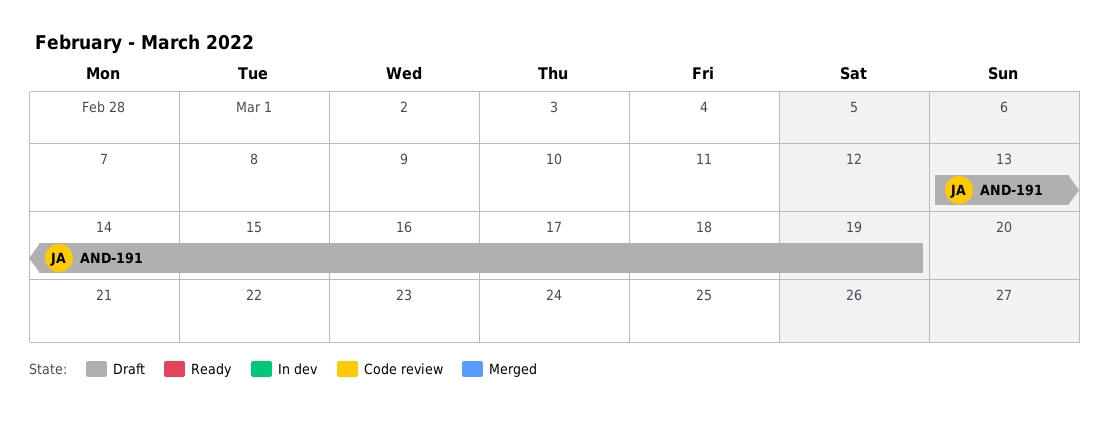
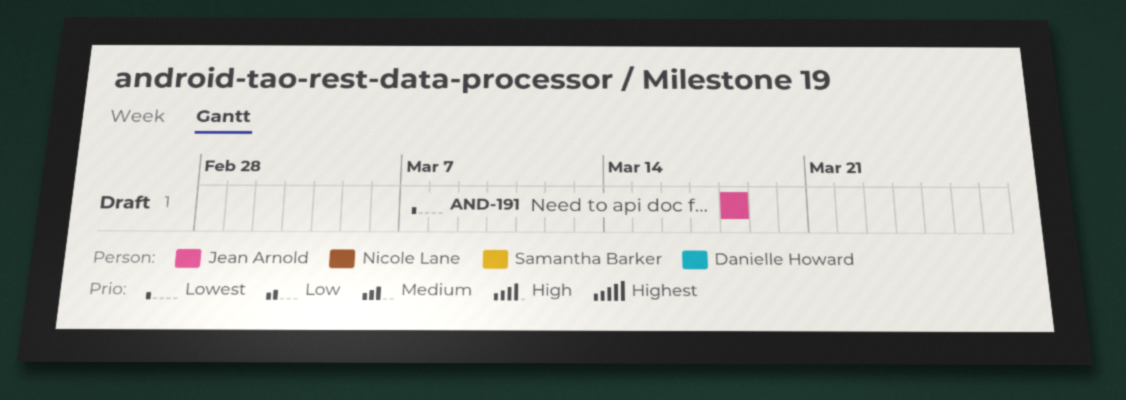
AND-191, start: Mar 13 -> Mar 18
AND-191, due: Mar 19 -> Mar 18

